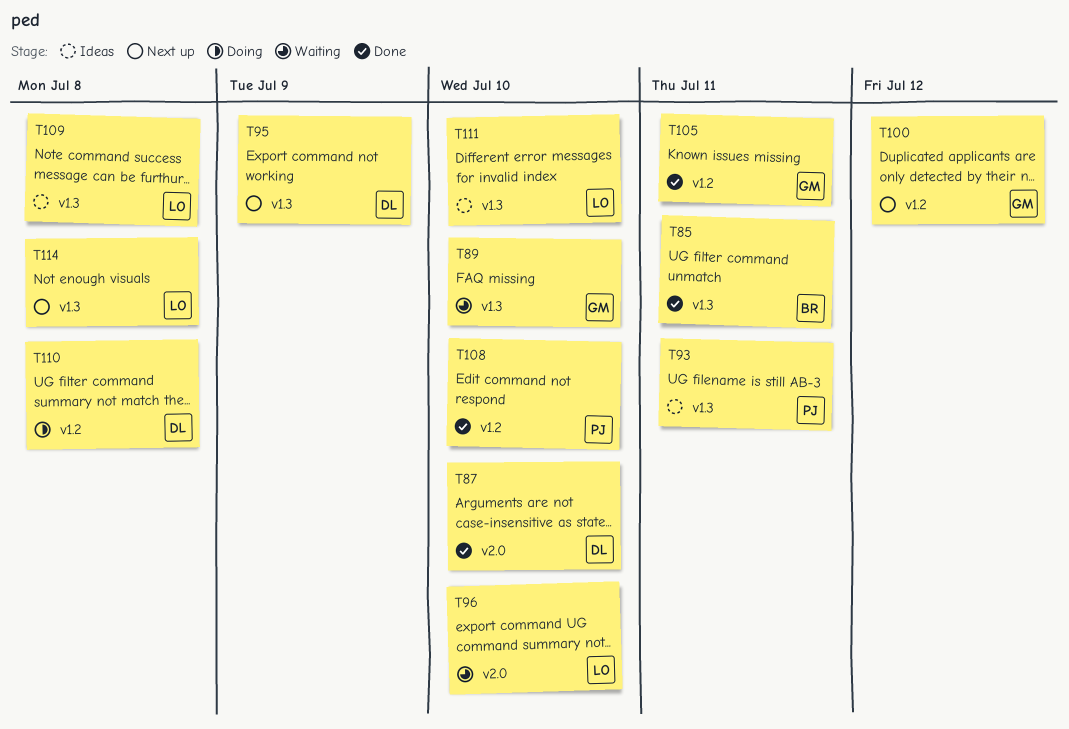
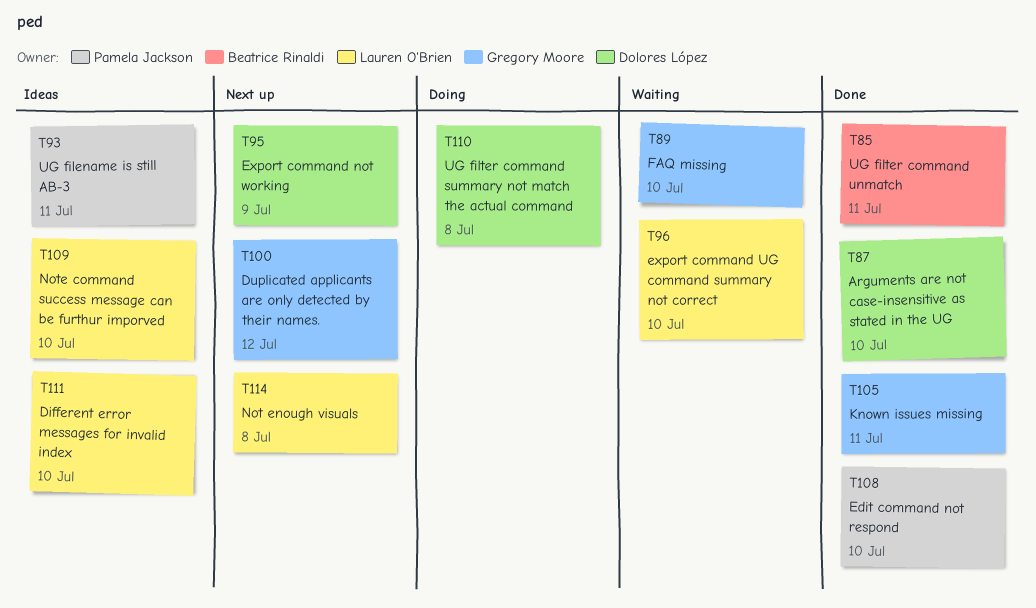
T109, due: Jul 8 -> Jul 10

